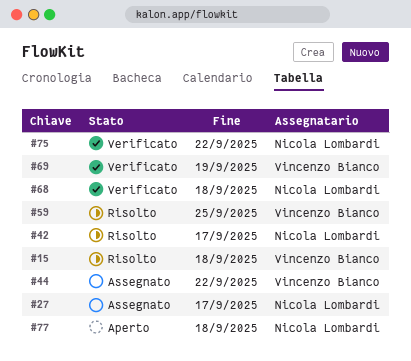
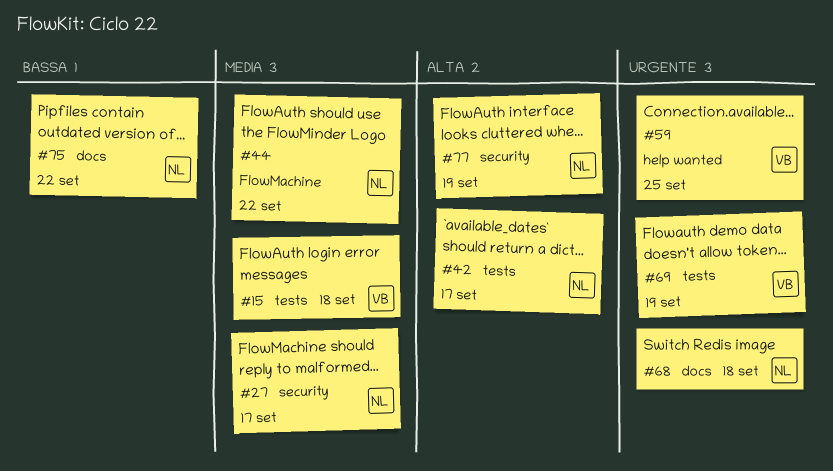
#44, owner: Vincenzo Bianco -> Nicola Lombardi
#77, due: Sep 18 -> Sep 19

